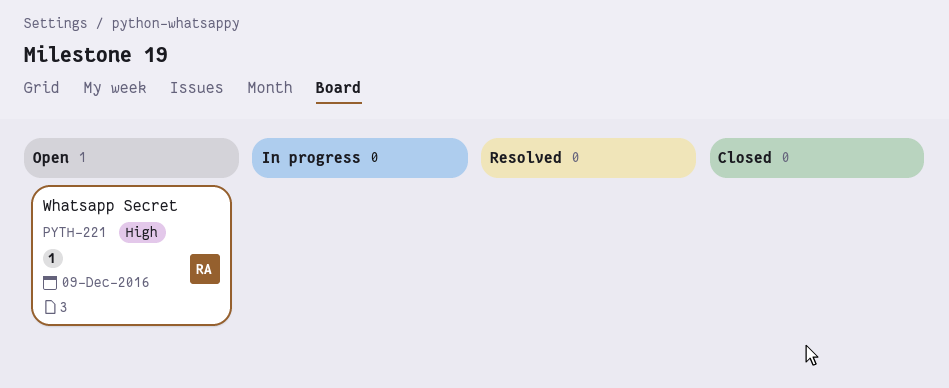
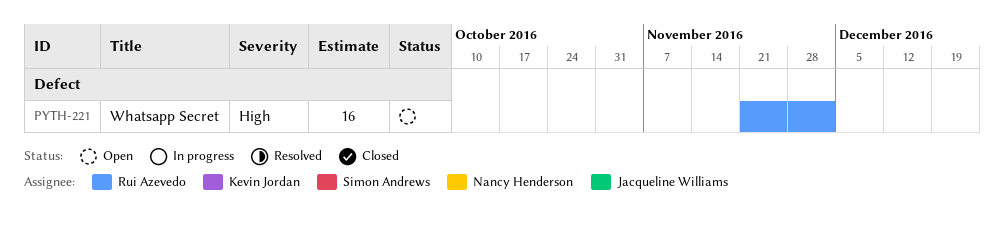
PYTH-221, estimate: 1 -> 16
PYTH-221, due: Dec 9 -> Dec 2

